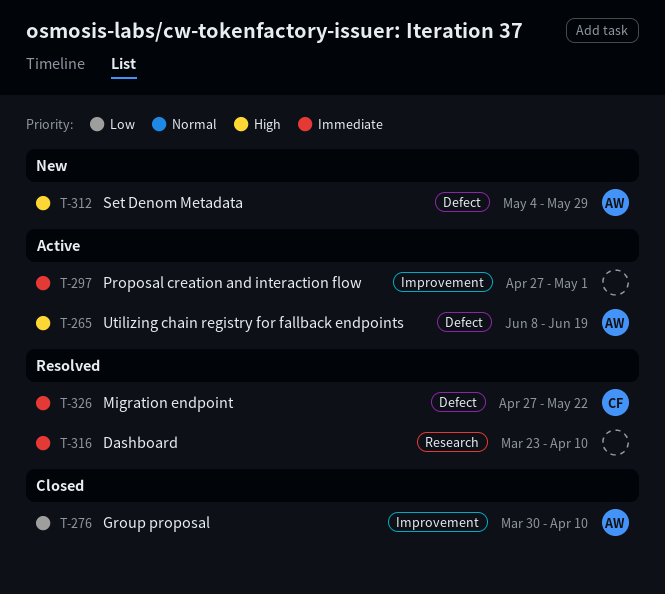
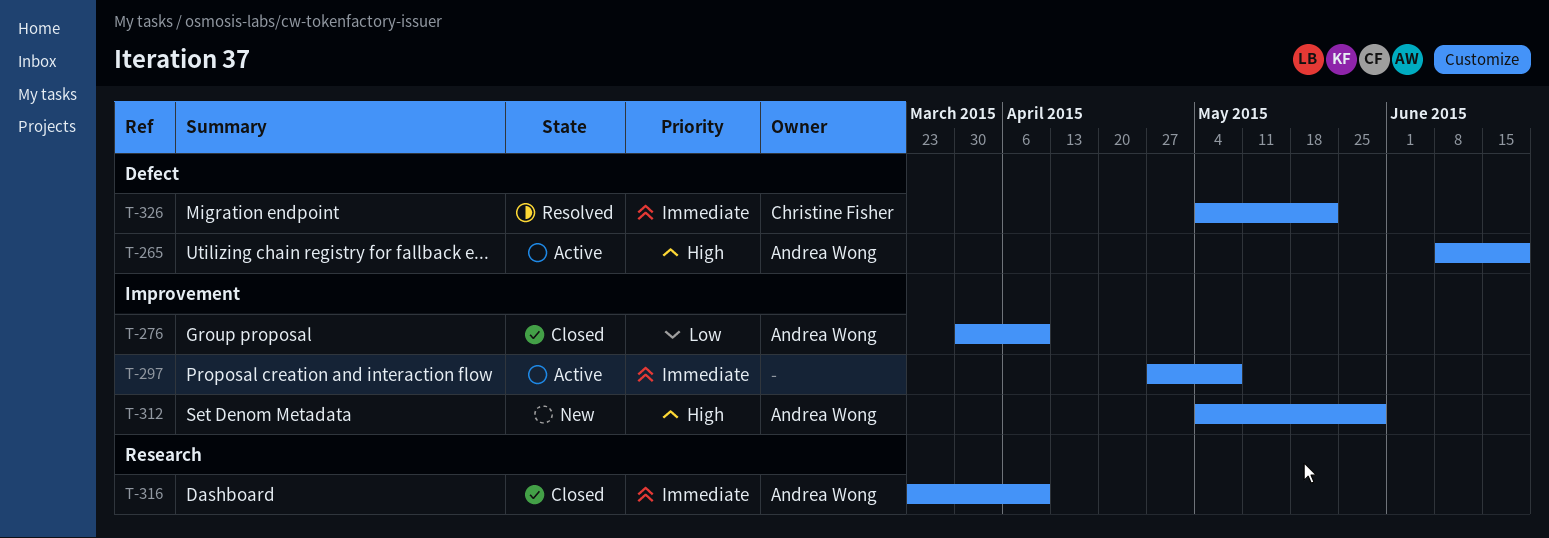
T-297, due: May 1 -> May 8
T-312, label: Defect -> Improvement
T-316, status: Resolved -> Closed
T-316, owner: none -> Andrea Wong
T-326, start: Apr 27 -> May 4

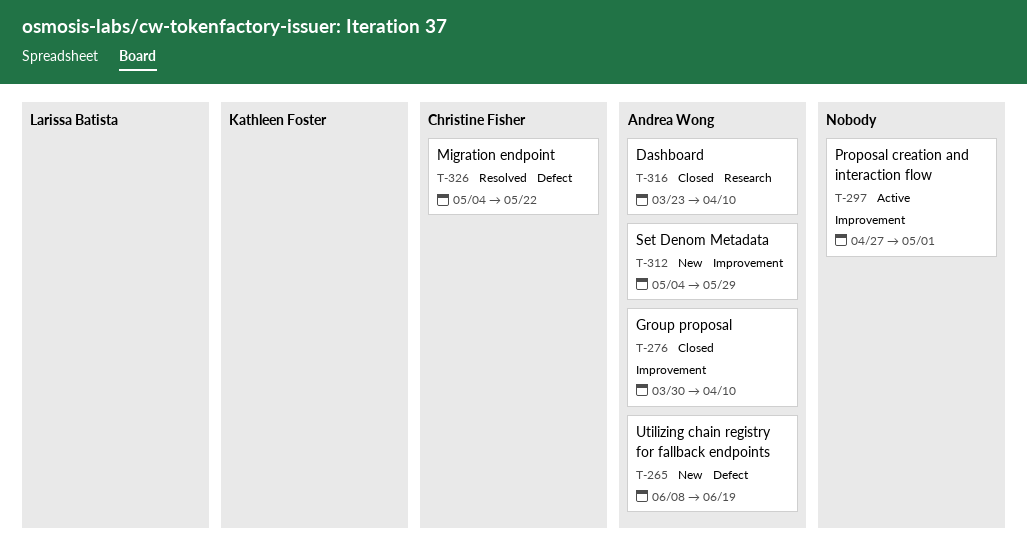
T-265, status: Active -> New
T-297, due: May 8 -> May 1

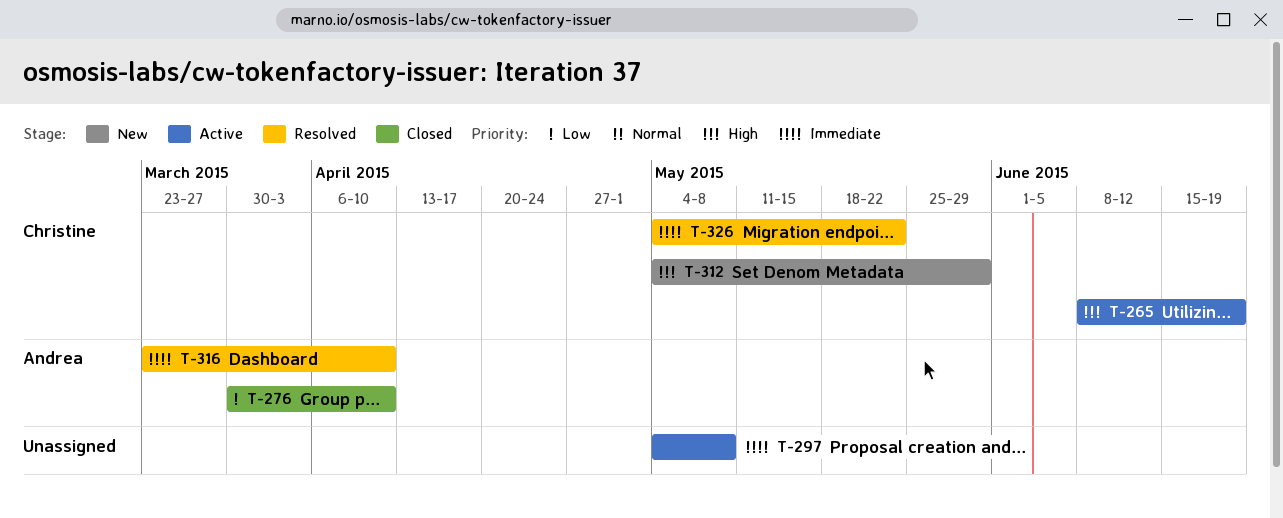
T-265, status: New -> Active
T-265, owner: Andrea Wong -> Christine Fisher
T-297, start: Apr 27 -> May 4
T-297, due: May 1 -> May 8
T-312, owner: Andrea Wong -> Christine Fisher
T-316, status: Closed -> Resolved

